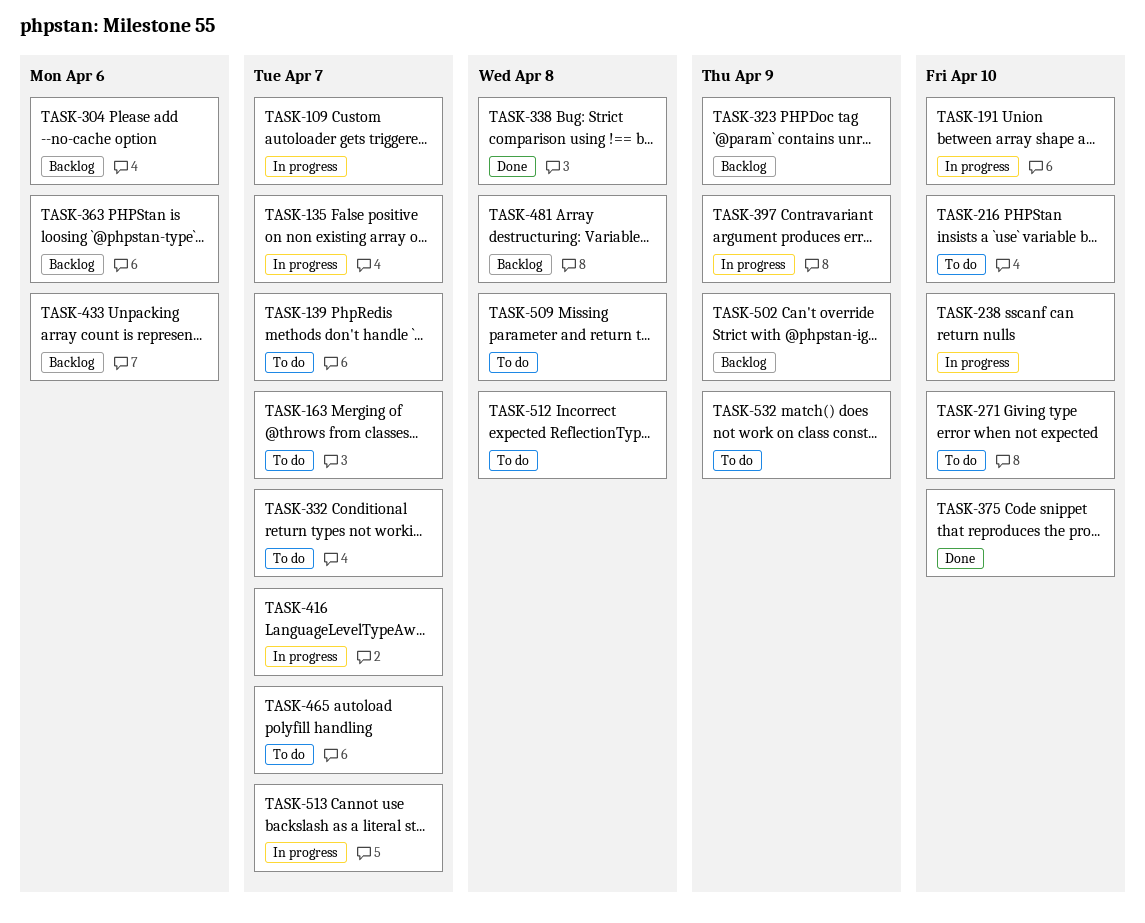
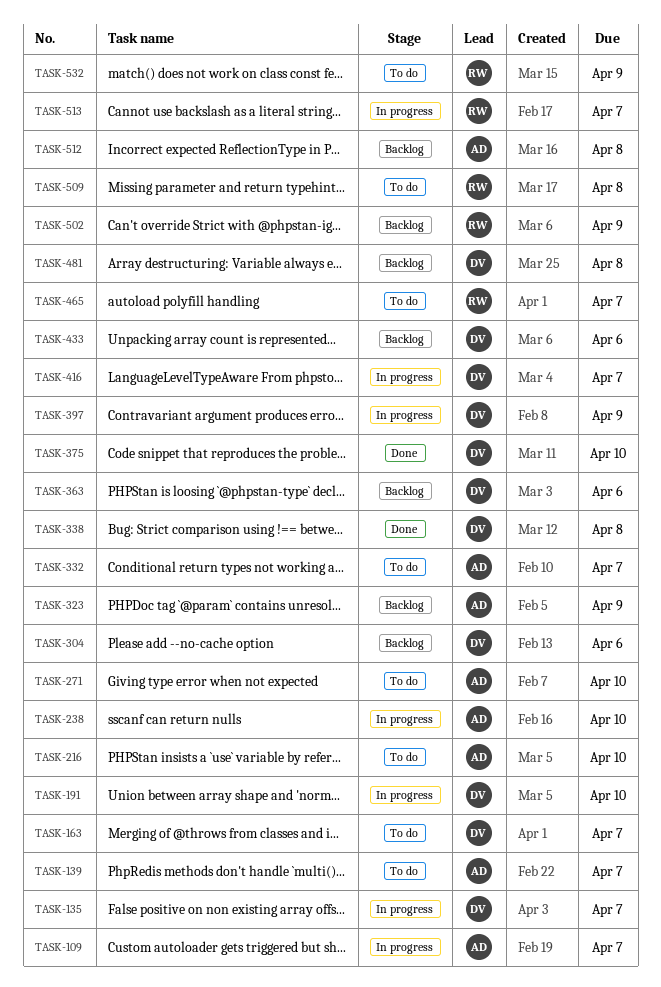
TASK-512, status: To do -> Backlog

